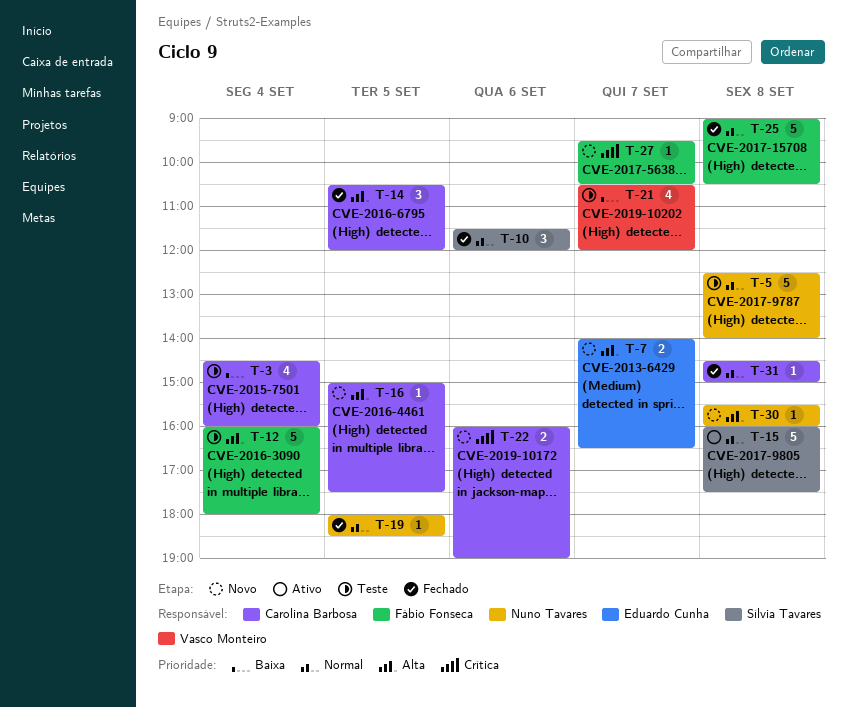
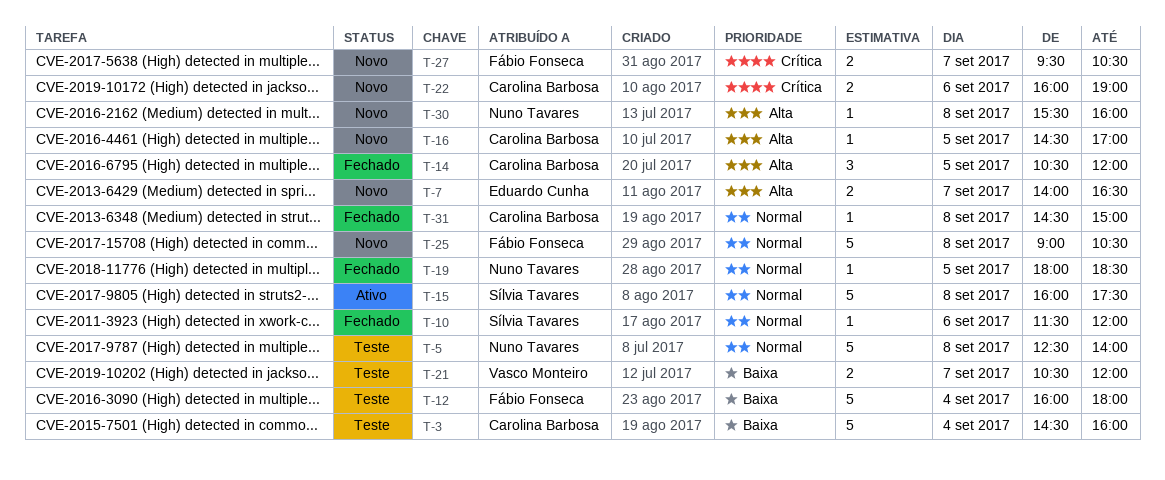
T-3, estimate: 4 -> 5
T-10, estimate: 3 -> 1
T-12, priority: Alta -> Baixa
T-16, begins: 15:00 -> 14:30
T-16, ends: 17:30 -> 17:00
T-21, estimate: 4 -> 2
T-25, status: Fechado -> Novo
T-27, estimate: 1 -> 2

